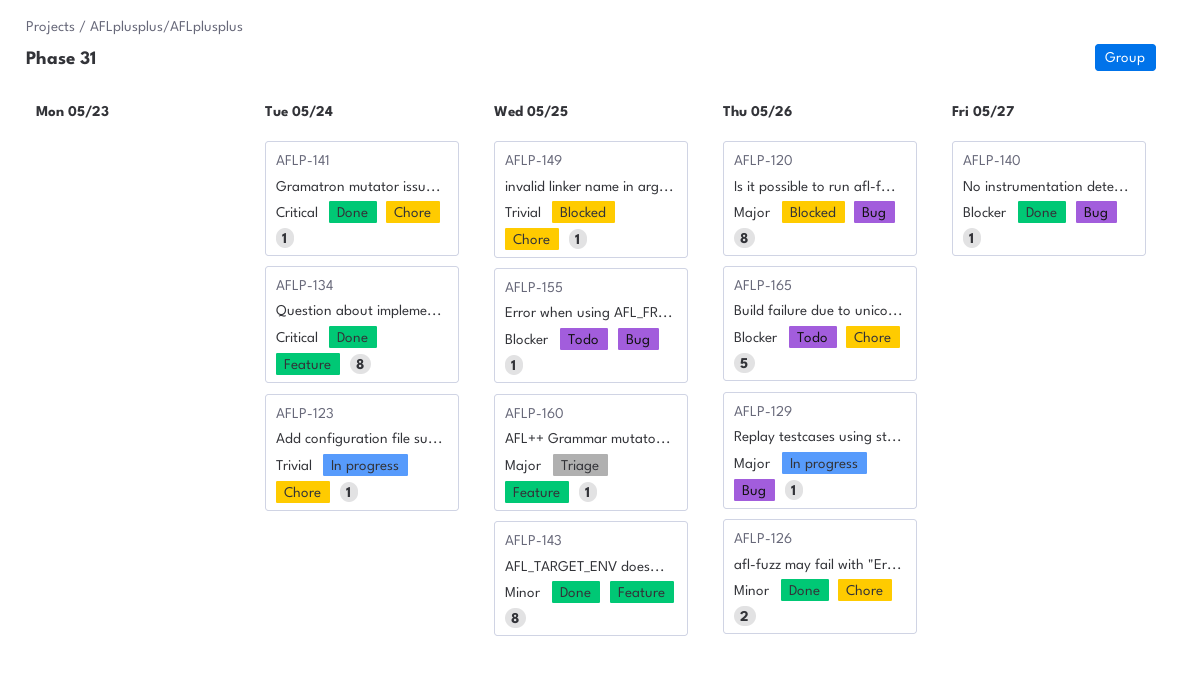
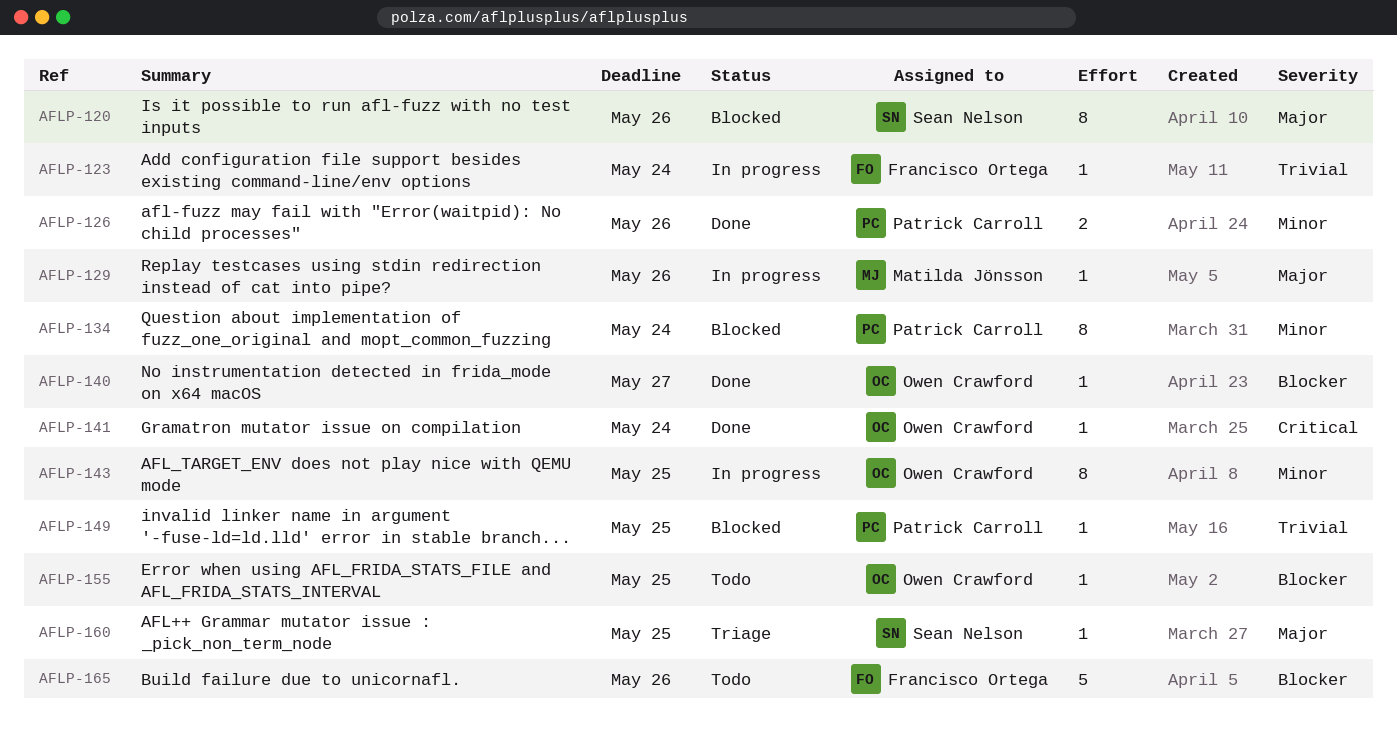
AFLP-134, status: Done -> Blocked
AFLP-134, priority: Critical -> Minor
AFLP-143, status: Done -> In progress

